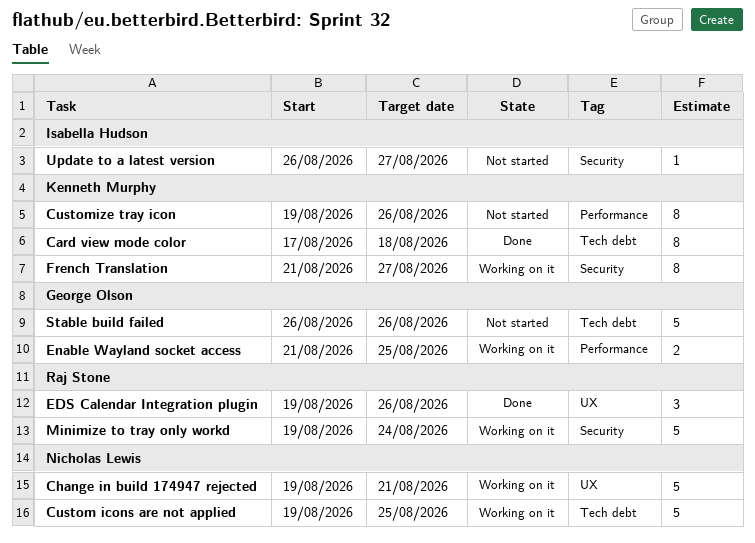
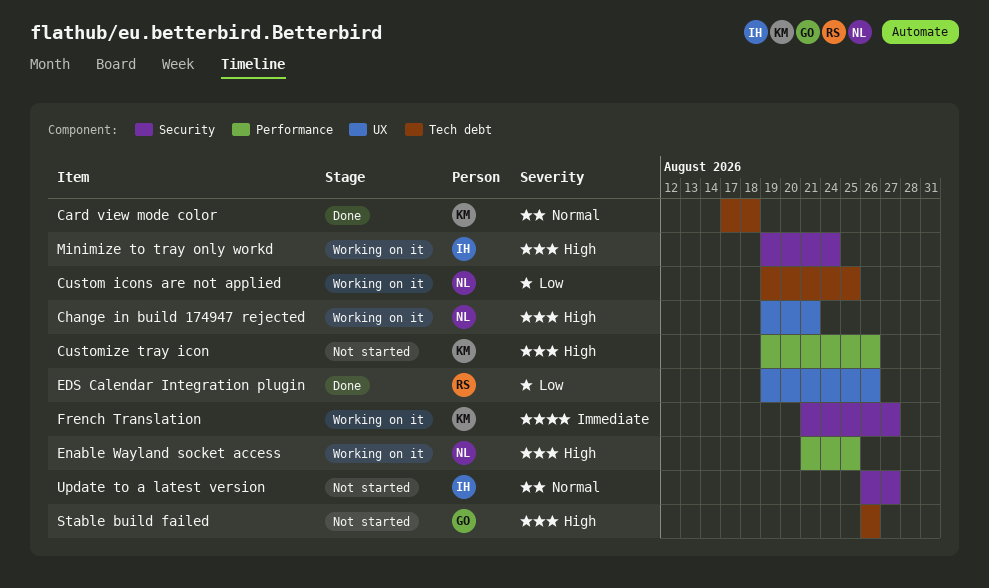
Enable Wayland socket access, owner: George Olson -> Nicholas Lewis
Minimize to tray only workd, owner: Raj Stone -> Isabella Hudson

